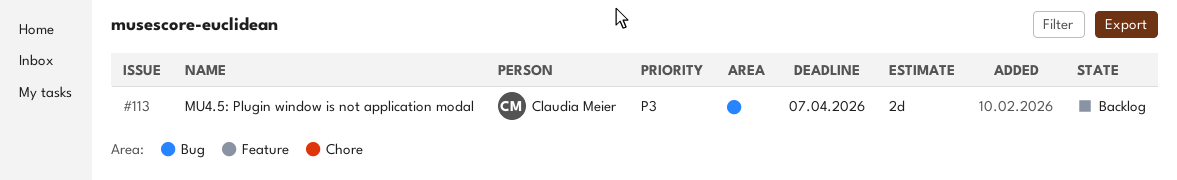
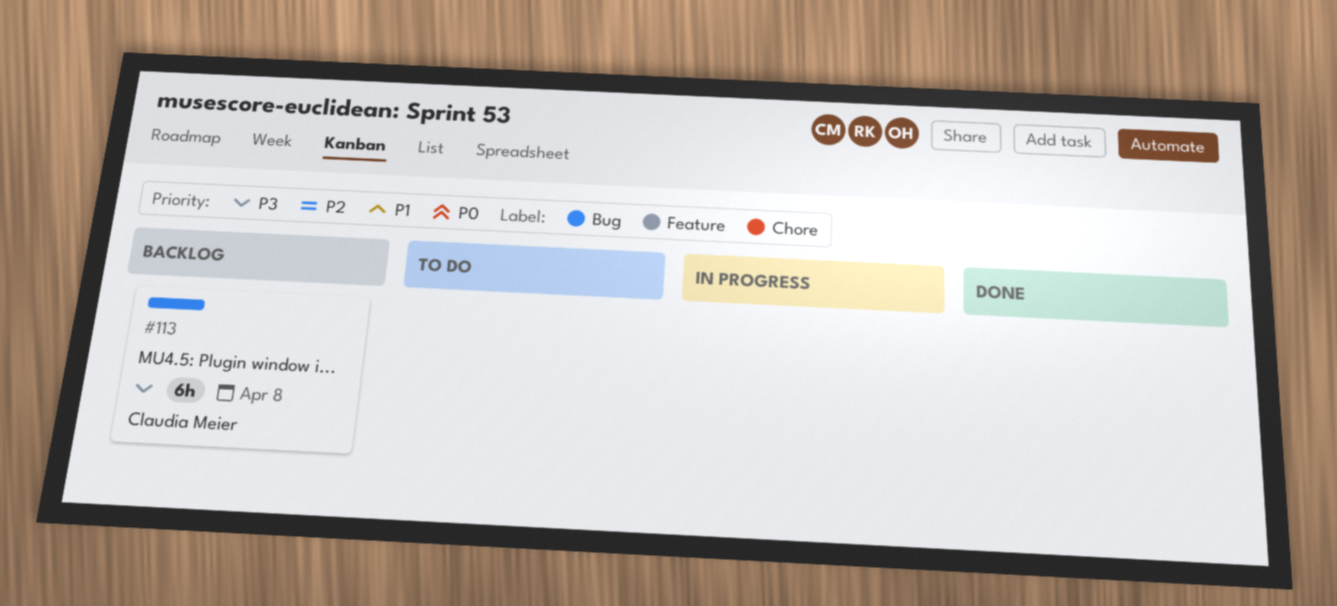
#113, estimate: 2d -> 6h
#113, due: Apr 7 -> Apr 8

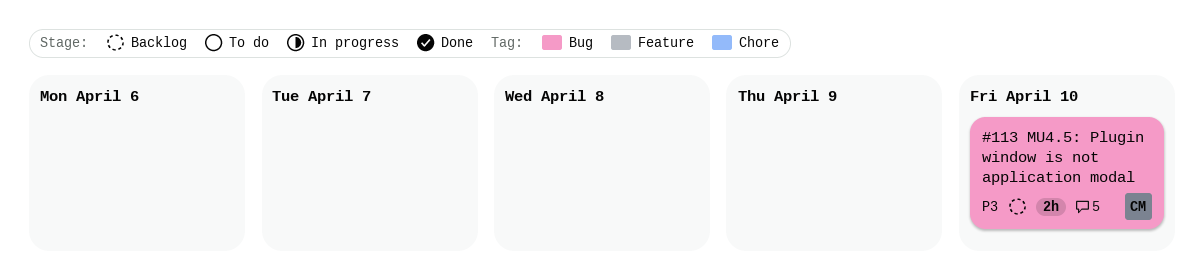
#113, estimate: 6h -> 2h
#113, due: Apr 8 -> Apr 10

